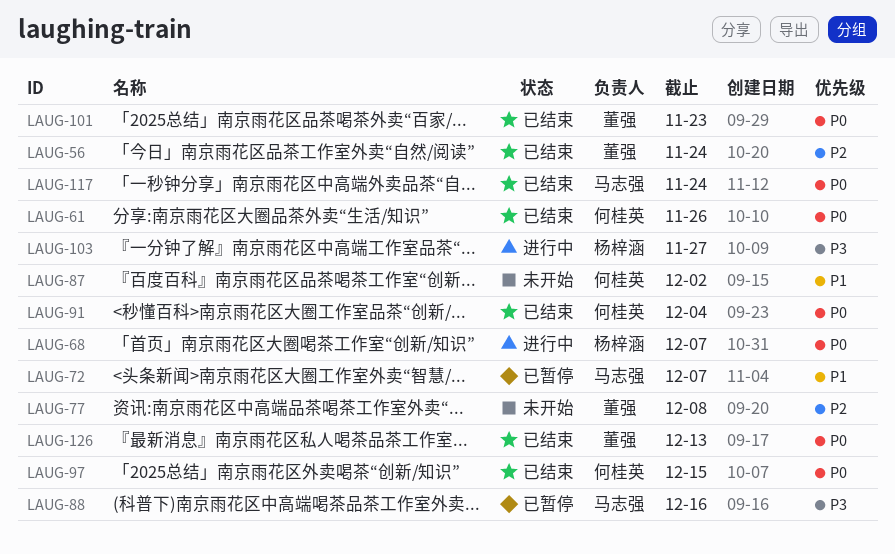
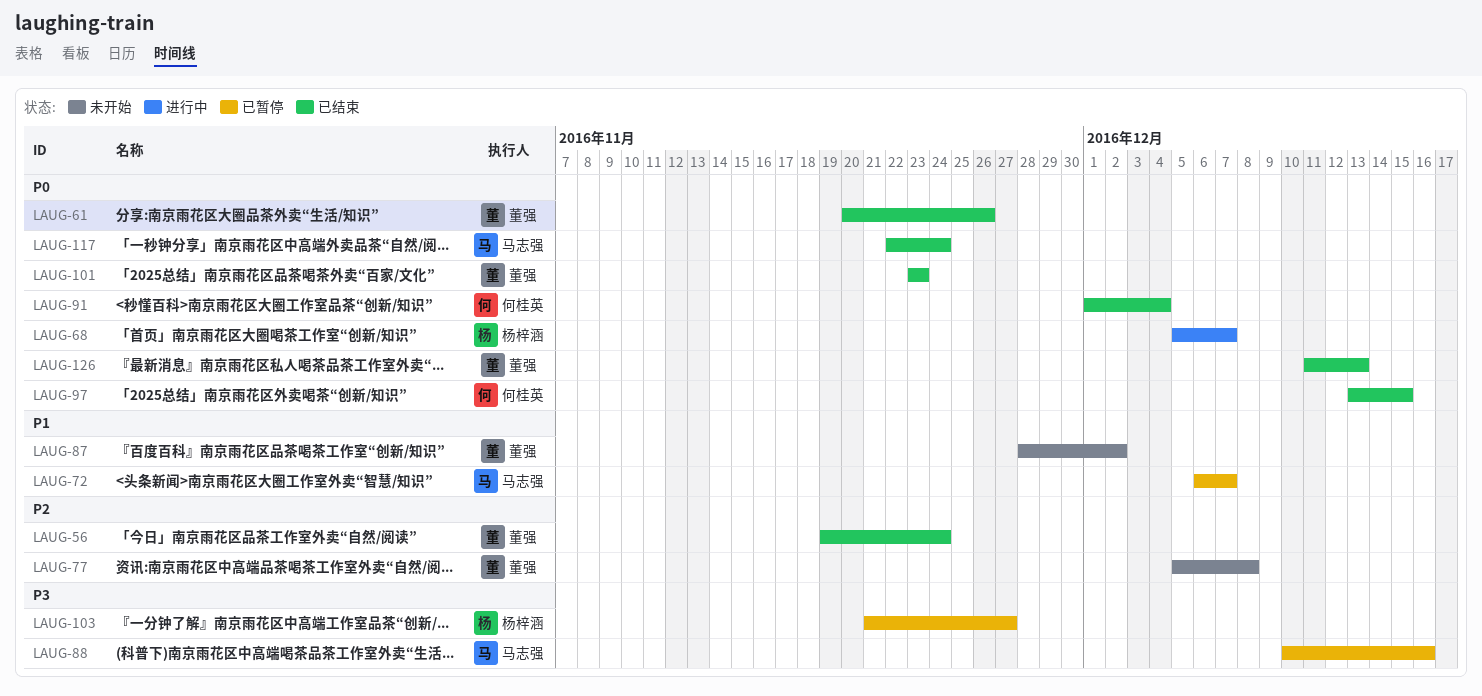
LAUG-61, owner: 何桂英 -> 董强
LAUG-87, owner: 何桂英 -> 董强
LAUG-103, status: 进行中 -> 已暂停

